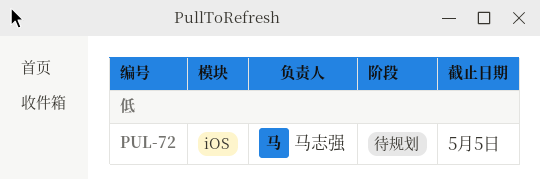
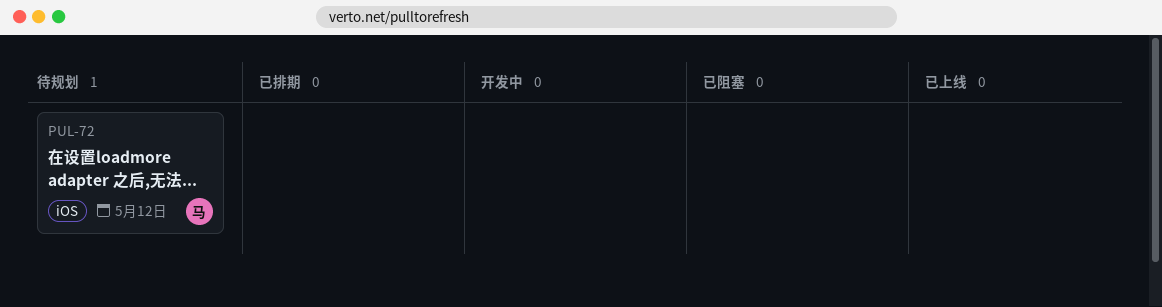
PUL-72, due: May 5 -> May 12

